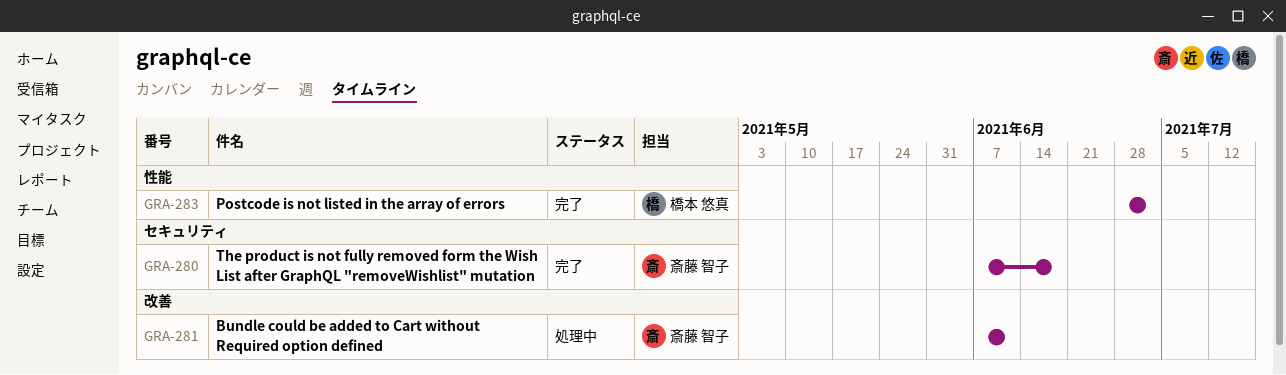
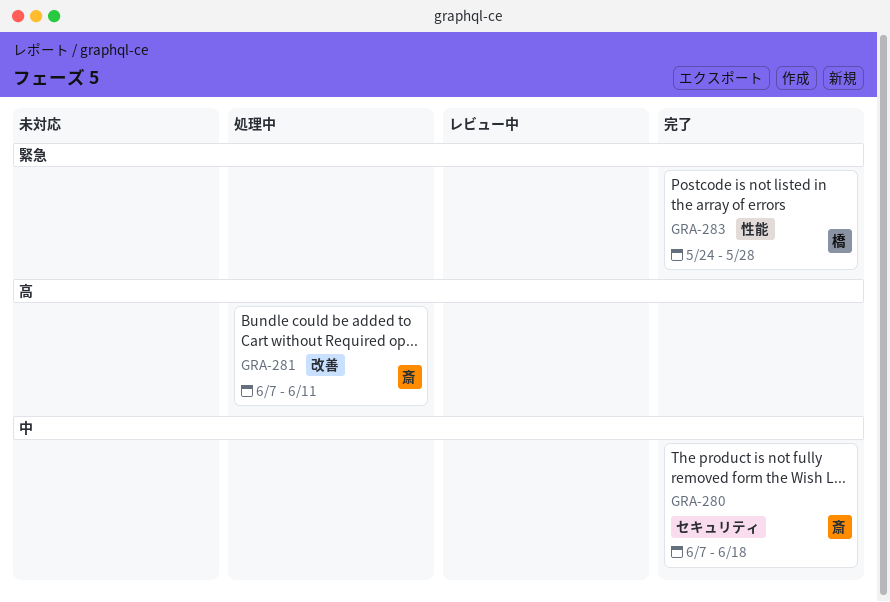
GRA-283, start: Jun 28 -> May 24
GRA-283, due: Jul 2 -> May 28

